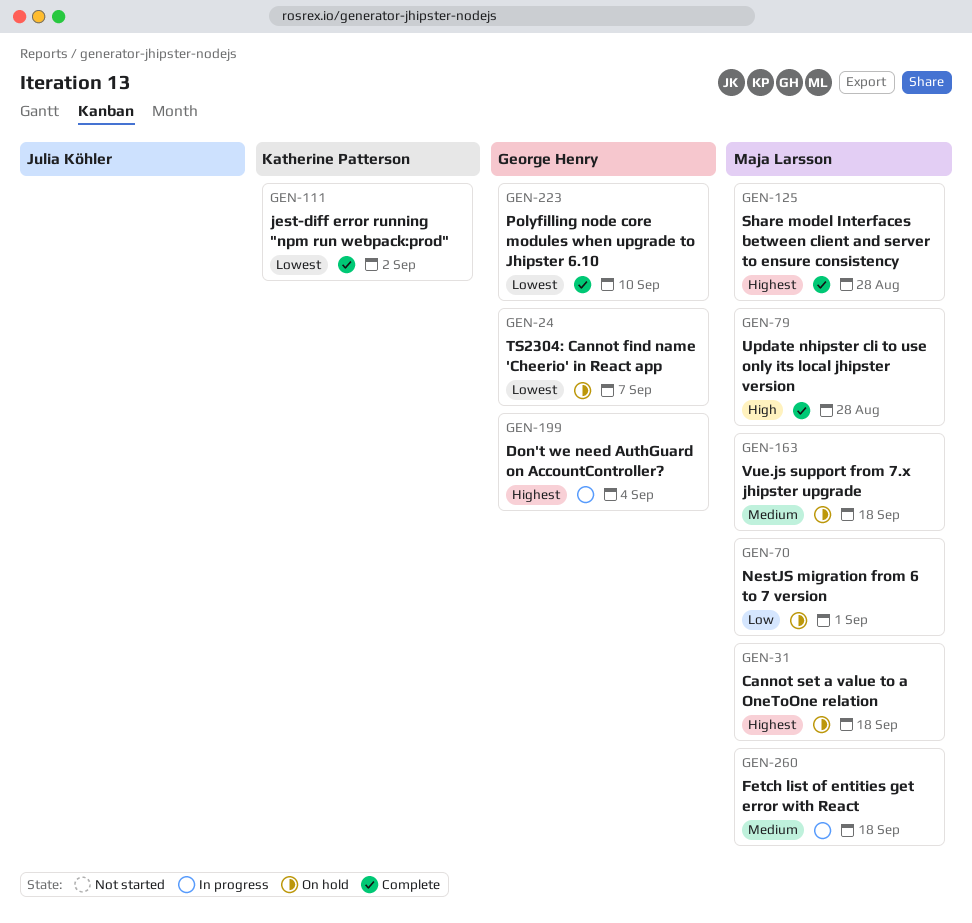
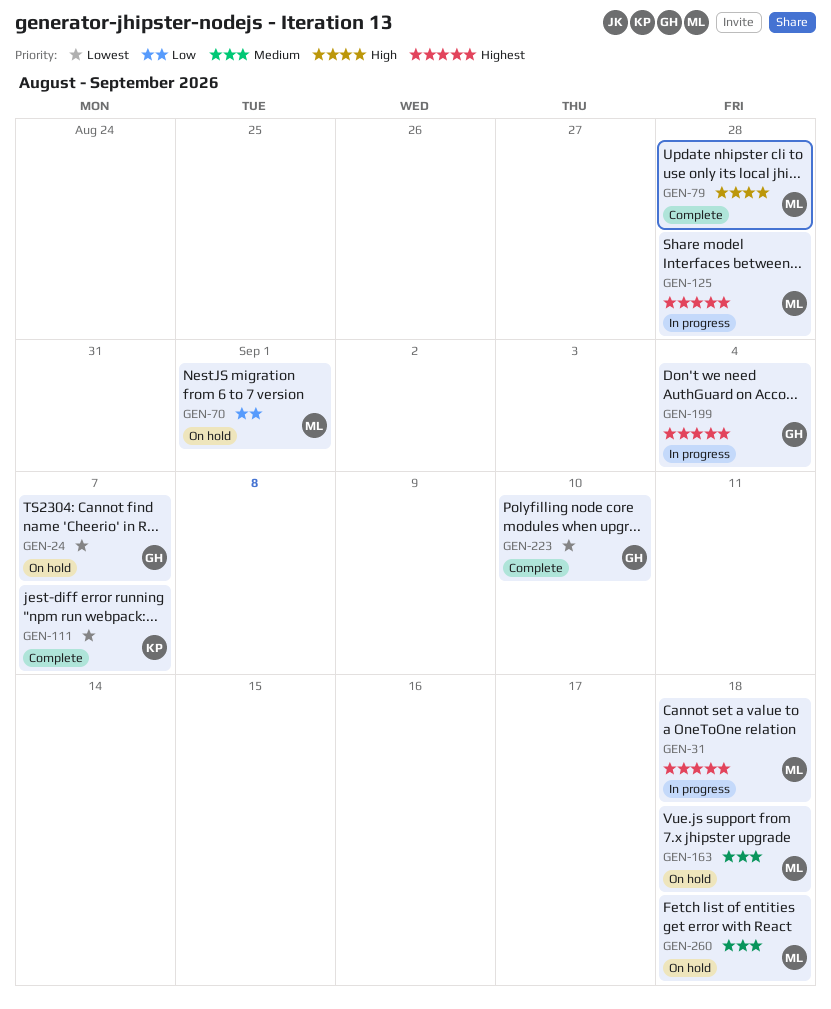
GEN-31, status: On hold -> In progress
GEN-111, due: Sep 2 -> Sep 7
GEN-125, status: Complete -> In progress
GEN-260, status: In progress -> On hold

